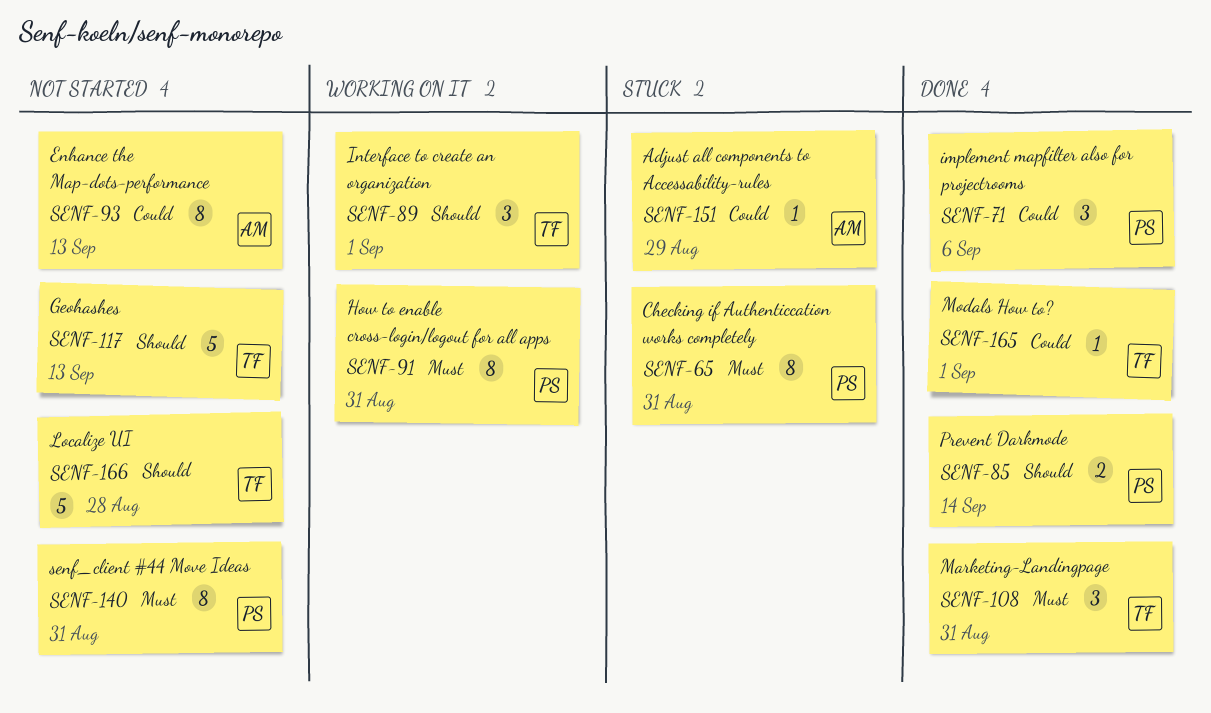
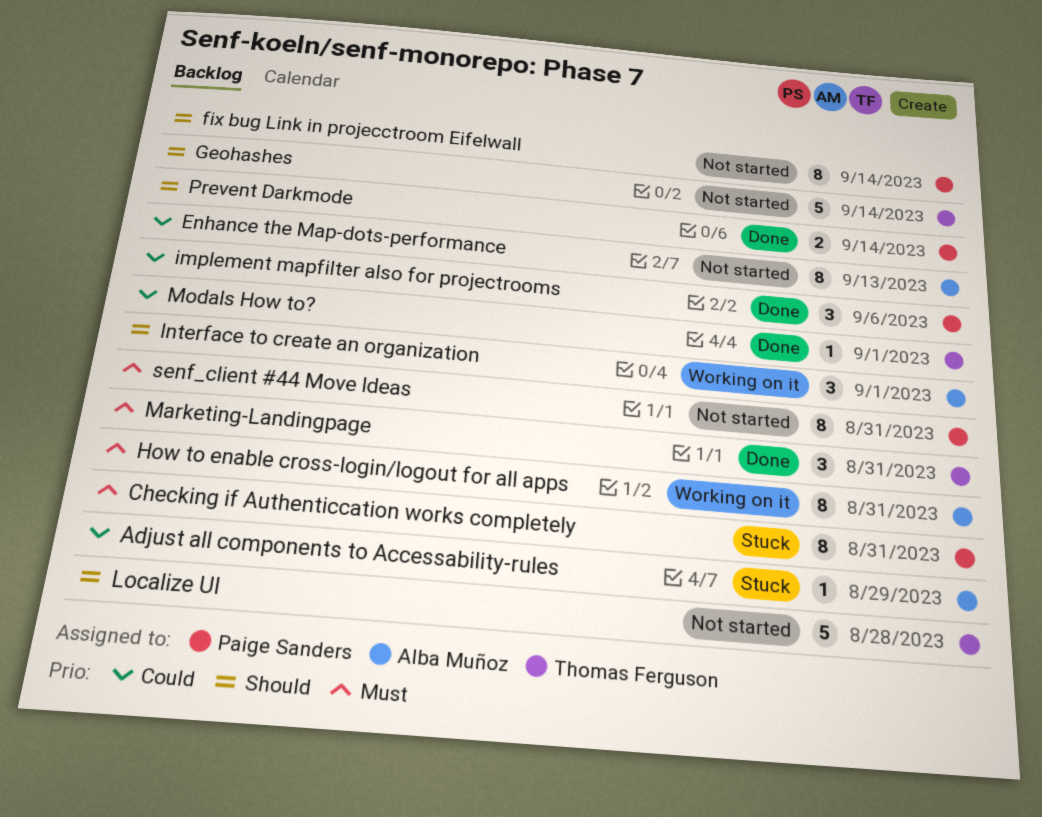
fix bug Link in projecctroom Eifelwall: none -> present
Geohashes, due: Sep 13 -> Sep 14
How to enable cross-login/logout for all apps, owner: Paige Sanders -> Alba Muñoz
Interface to create an organization, owner: Thomas Ferguson -> Alba Muñoz

